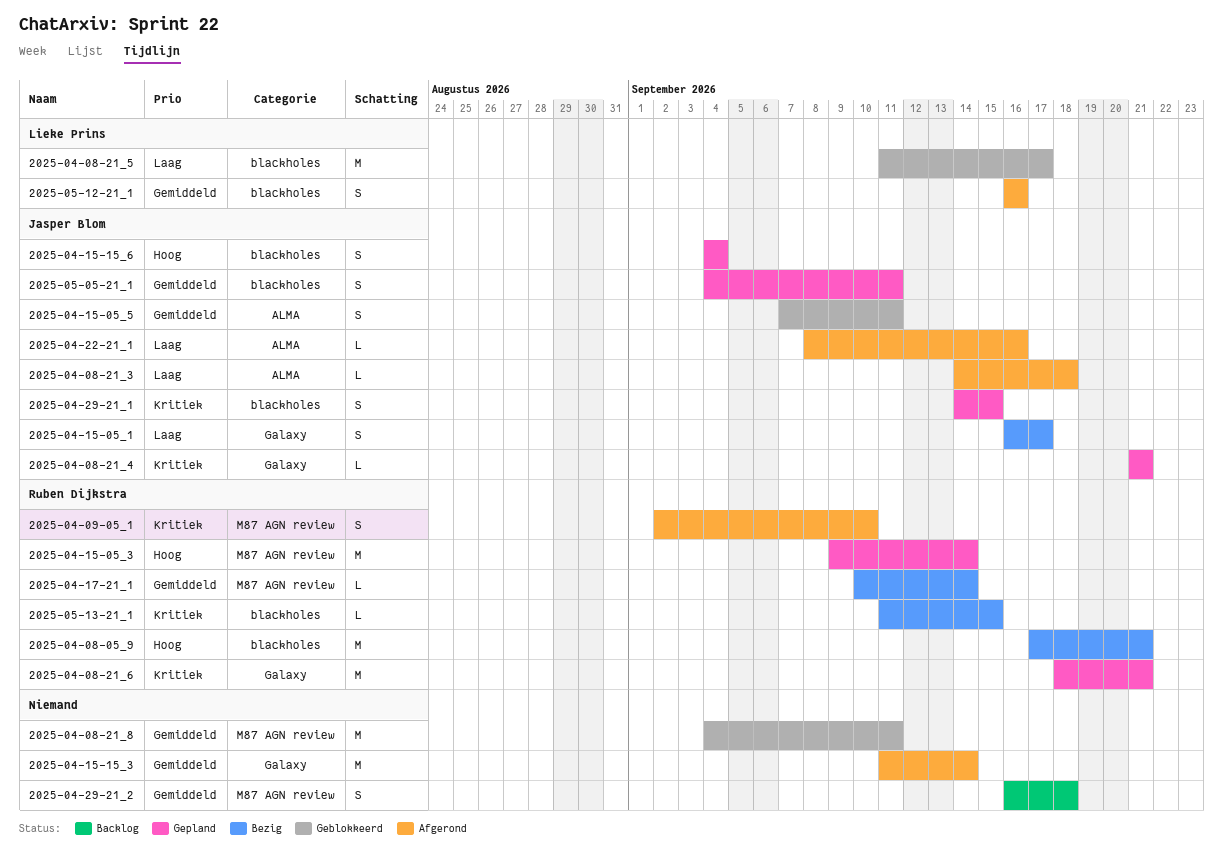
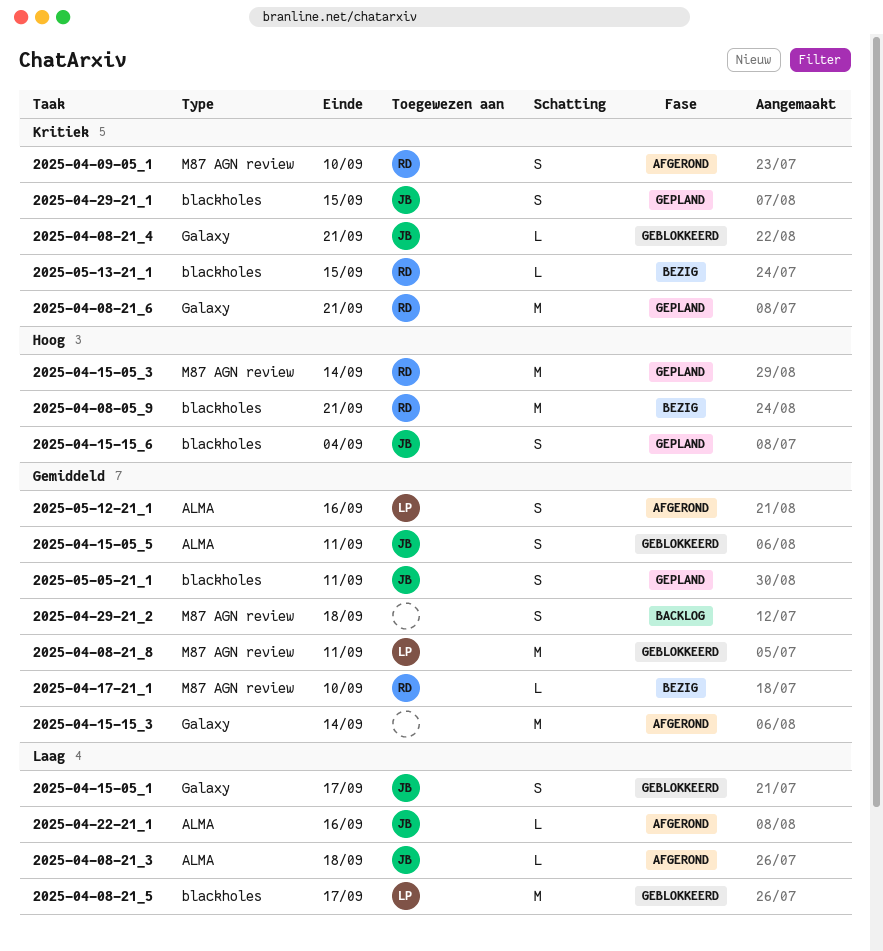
2025-04-08-21_4, status: Gepland -> Geblokkeerd
2025-04-08-21_8, owner: none -> Lieke Prins
2025-04-15-05_1, status: Bezig -> Geblokkeerd
2025-04-17-21_1, due: Sep 14 -> Sep 10
2025-05-12-21_1, label: blackholes -> ALMA

